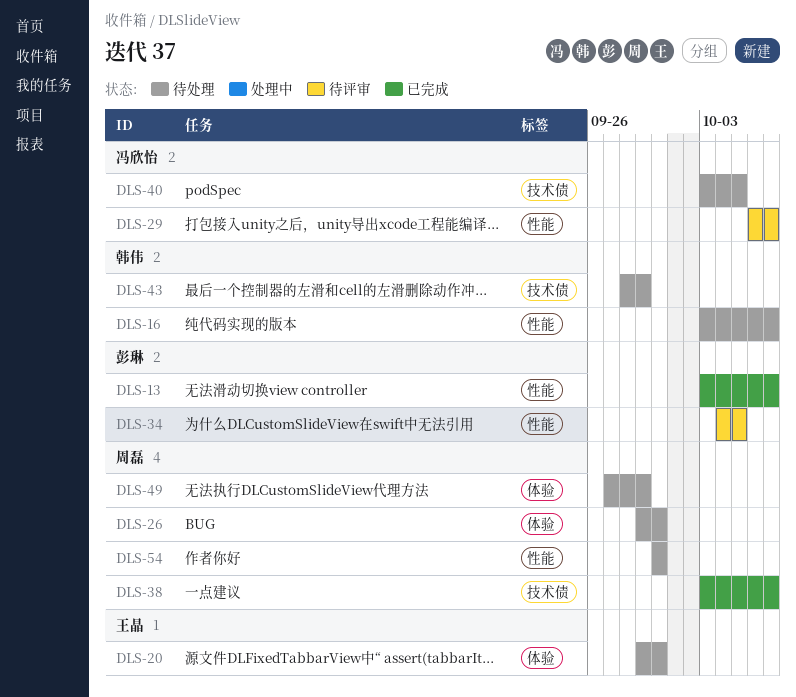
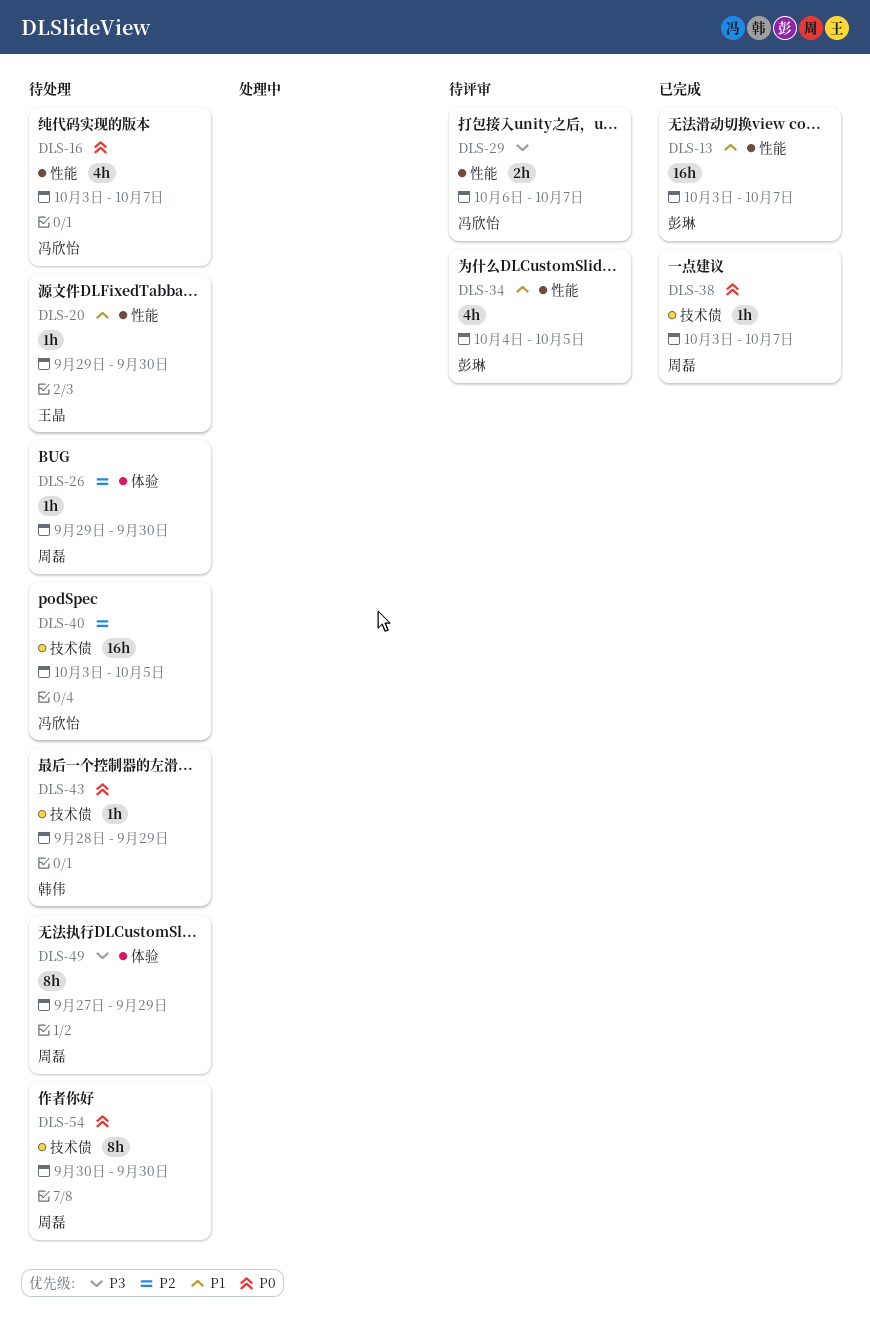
DLS-16, owner: 韩伟 -> 冯欣怡
DLS-20, label: 体验 -> 性能
DLS-54, label: 性能 -> 技术债

